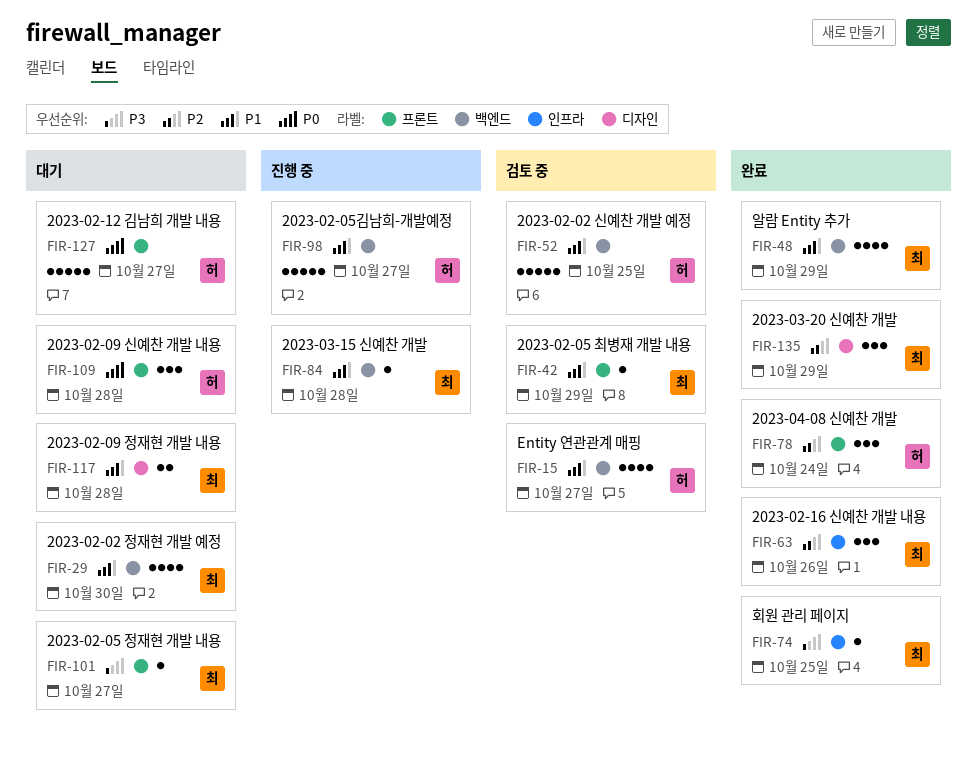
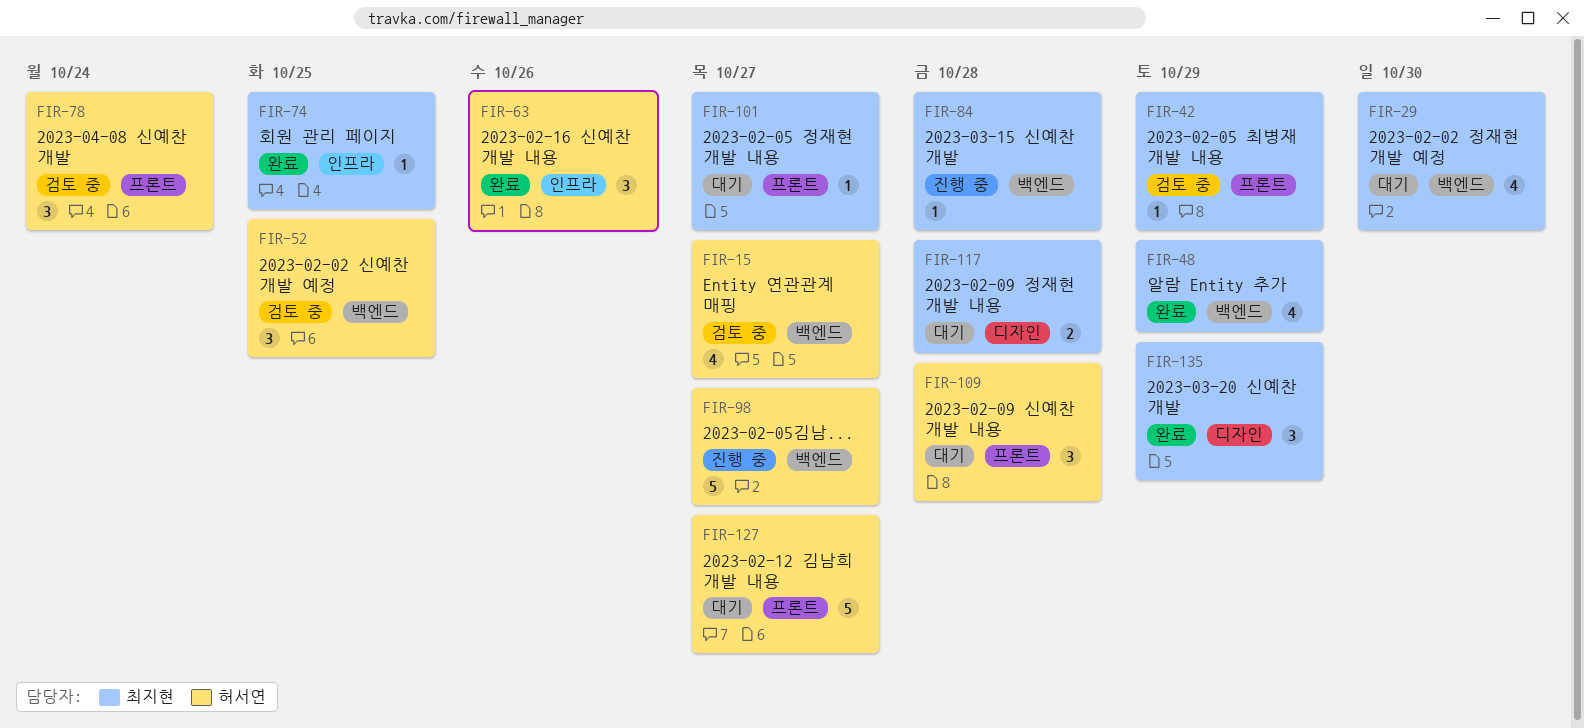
FIR-52, estimate: 5 -> 3
FIR-63, owner: 최지현 -> 허서연
FIR-78, status: 완료 -> 검토 중

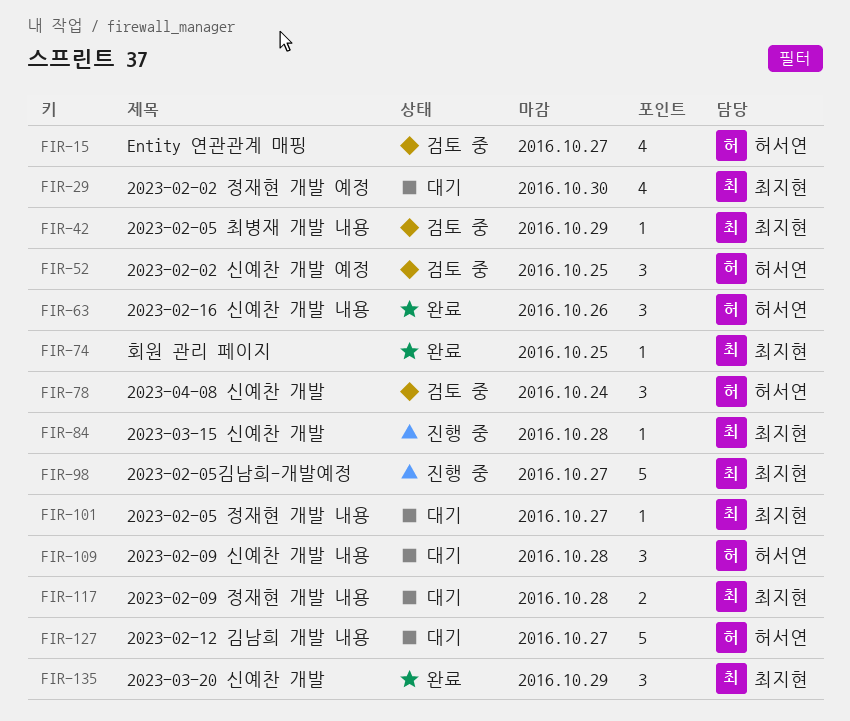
FIR-48: present -> none
FIR-98, owner: 허서연 -> 최지현

